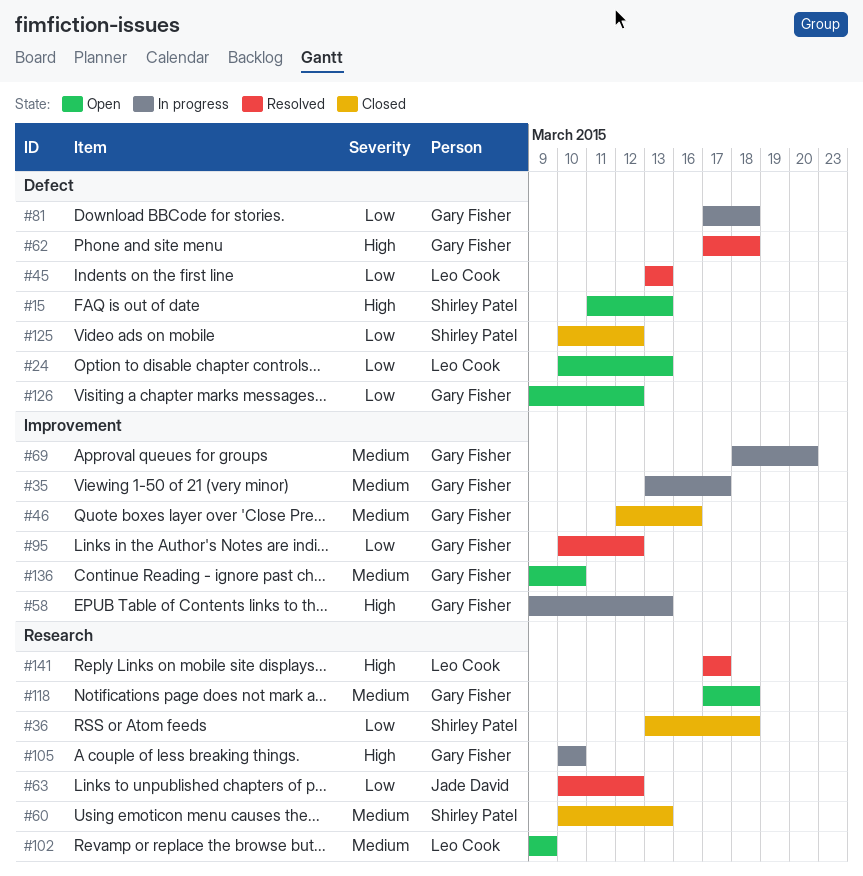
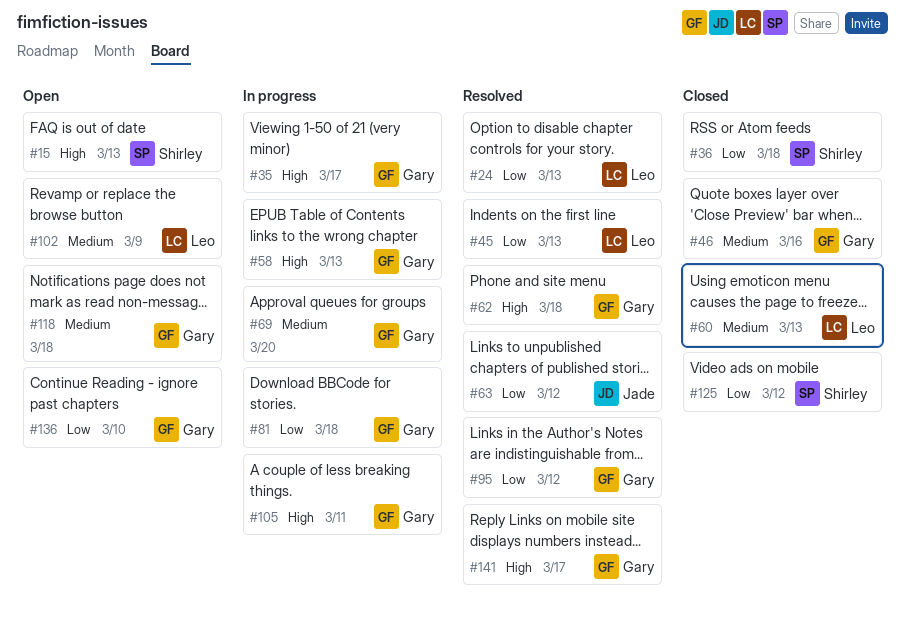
#24, status: Open -> Resolved
#35, priority: Medium -> High
#60, owner: Shirley Patel -> Leo Cook
#105, due: Mar 10 -> Mar 11
#126: present -> none
#136, priority: Medium -> Low
#141, owner: Leo Cook -> Gary Fisher

